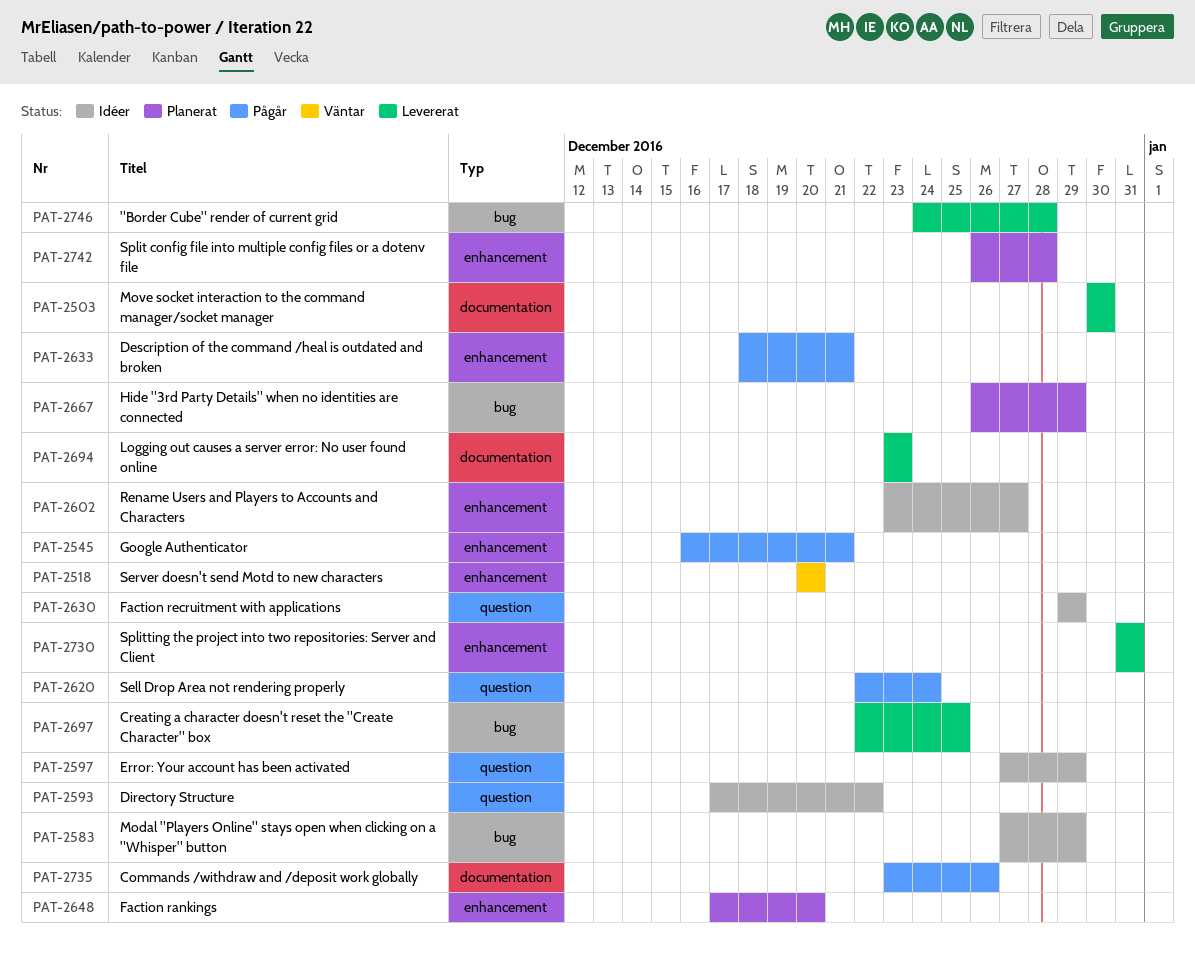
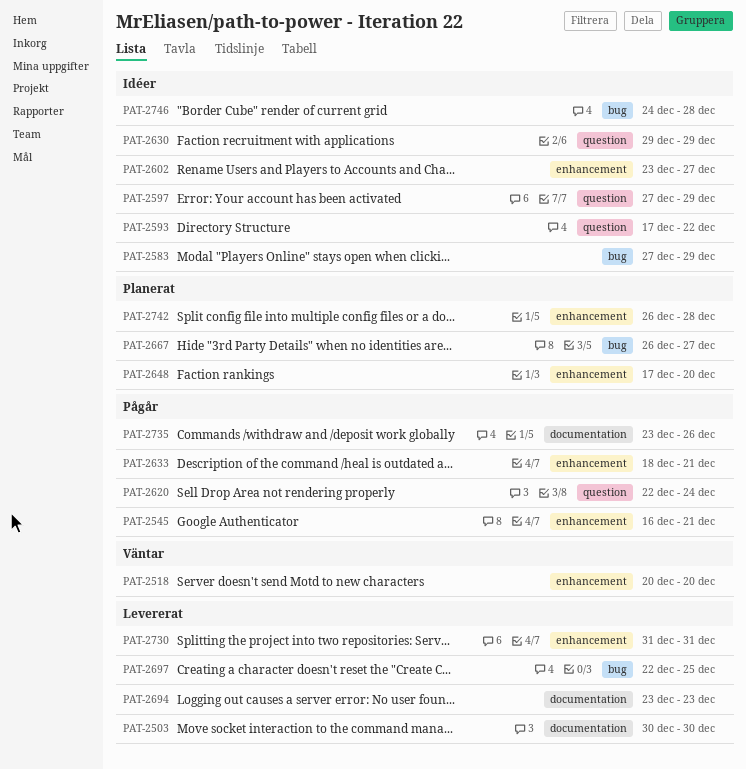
PAT-2667, due: Dec 29 -> Dec 27
PAT-2746, status: Levererat -> Idéer

